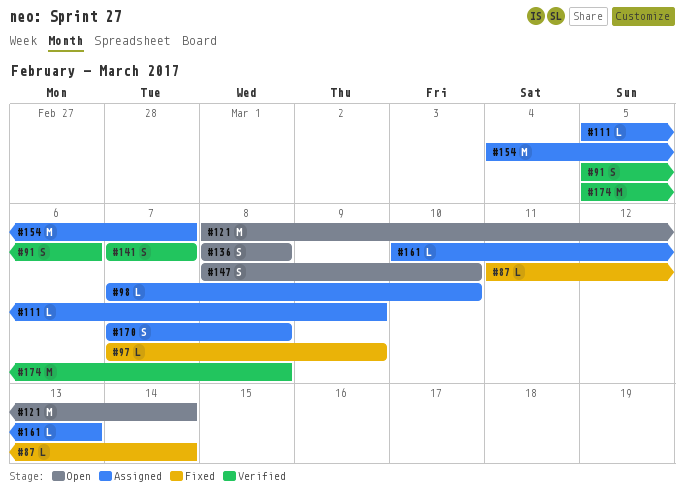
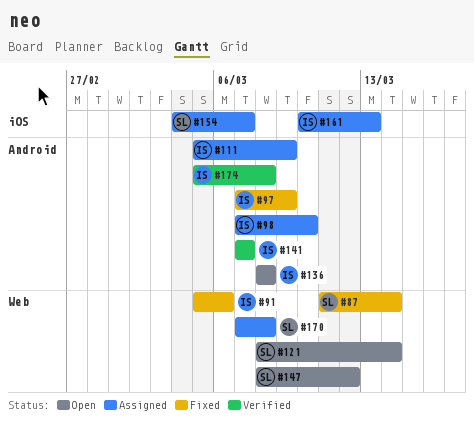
#91, status: Verified -> Fixed
#147, due: Mar 10 -> Mar 12

